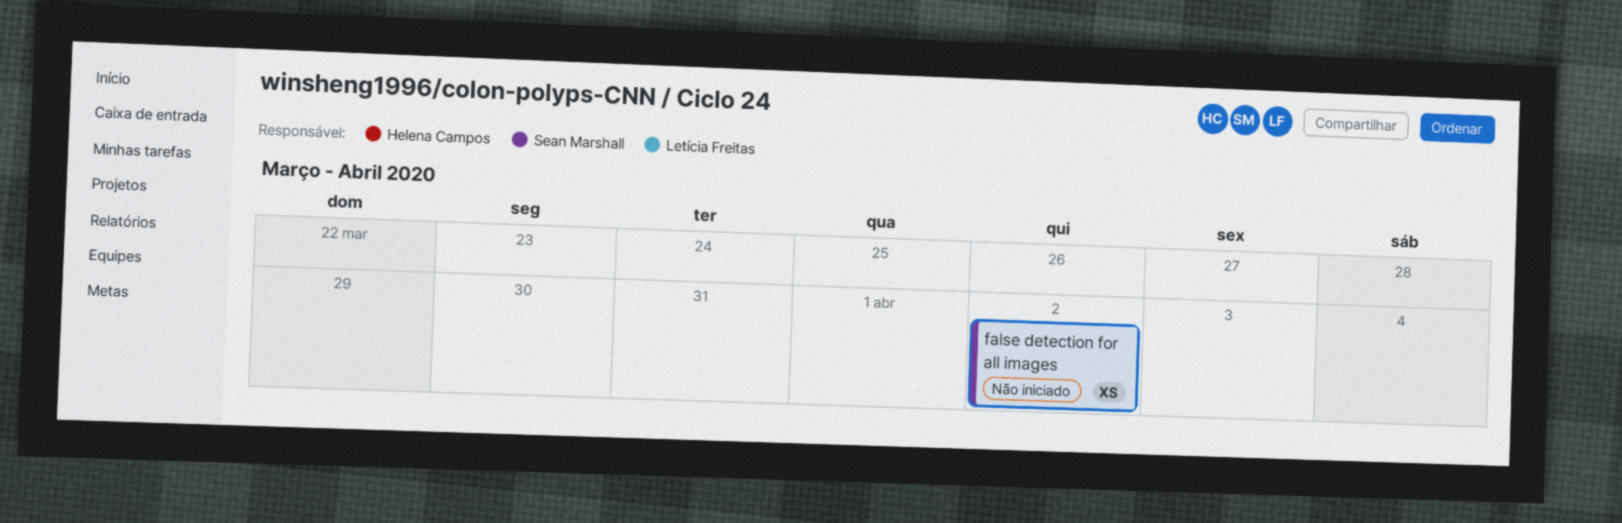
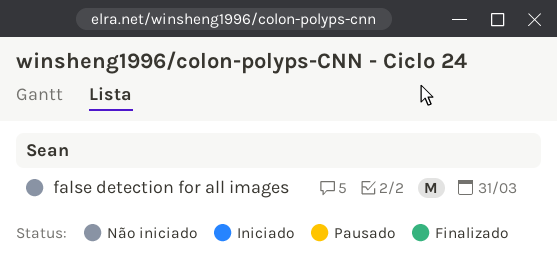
false detection for all images, estimate: XS -> M
false detection for all images, due: Apr 2 -> Mar 31

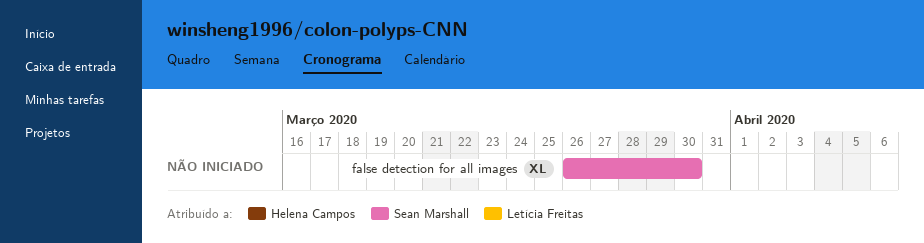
false detection for all images, estimate: M -> XL
false detection for all images, due: Mar 31 -> Mar 30

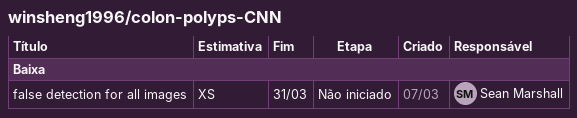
false detection for all images, estimate: XL -> XS
false detection for all images, due: Mar 30 -> Mar 31

